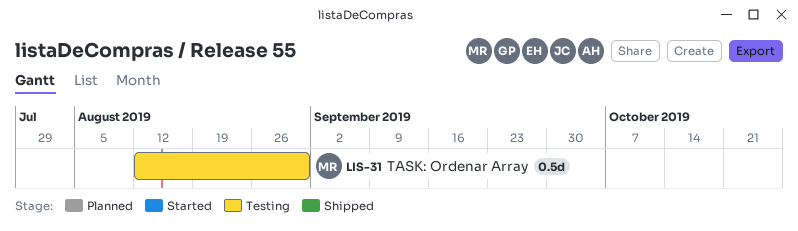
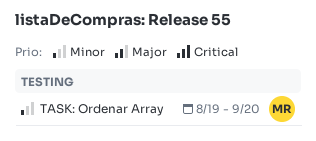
TASK: Ordenar Array, start: Aug 12 -> Aug 19
TASK: Ordenar Array, due: Aug 30 -> Sep 20

